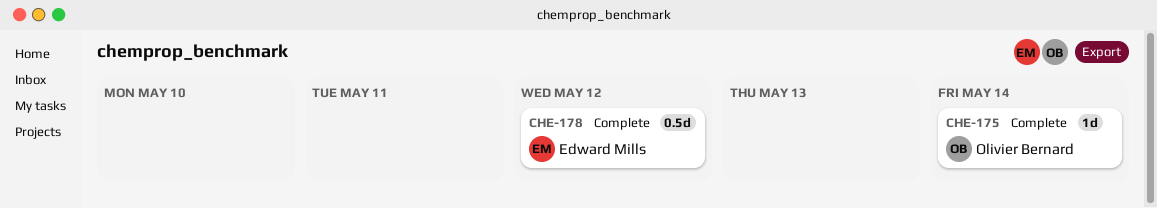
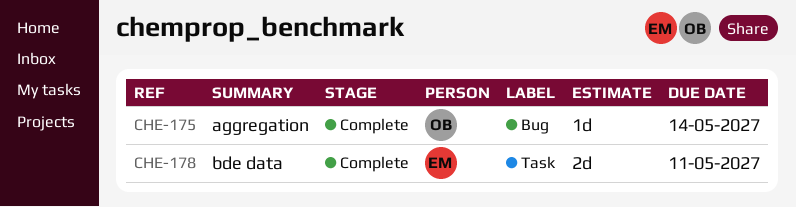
CHE-178, estimate: 0.5d -> 2d
CHE-178, due: May 12 -> May 11

